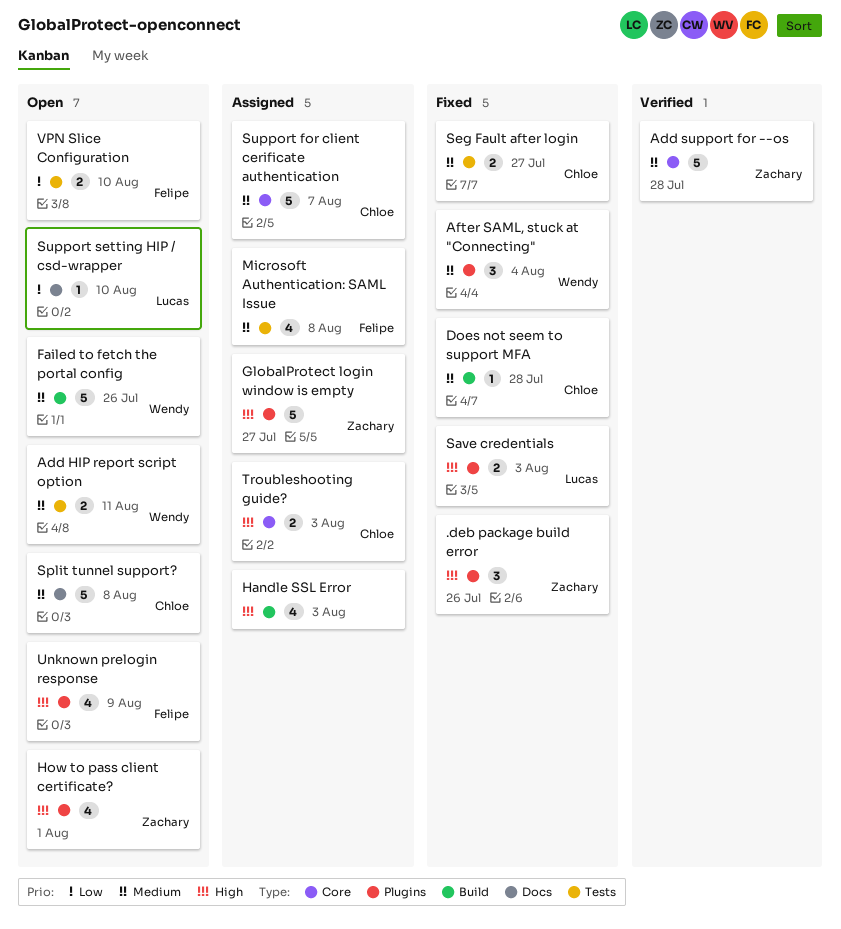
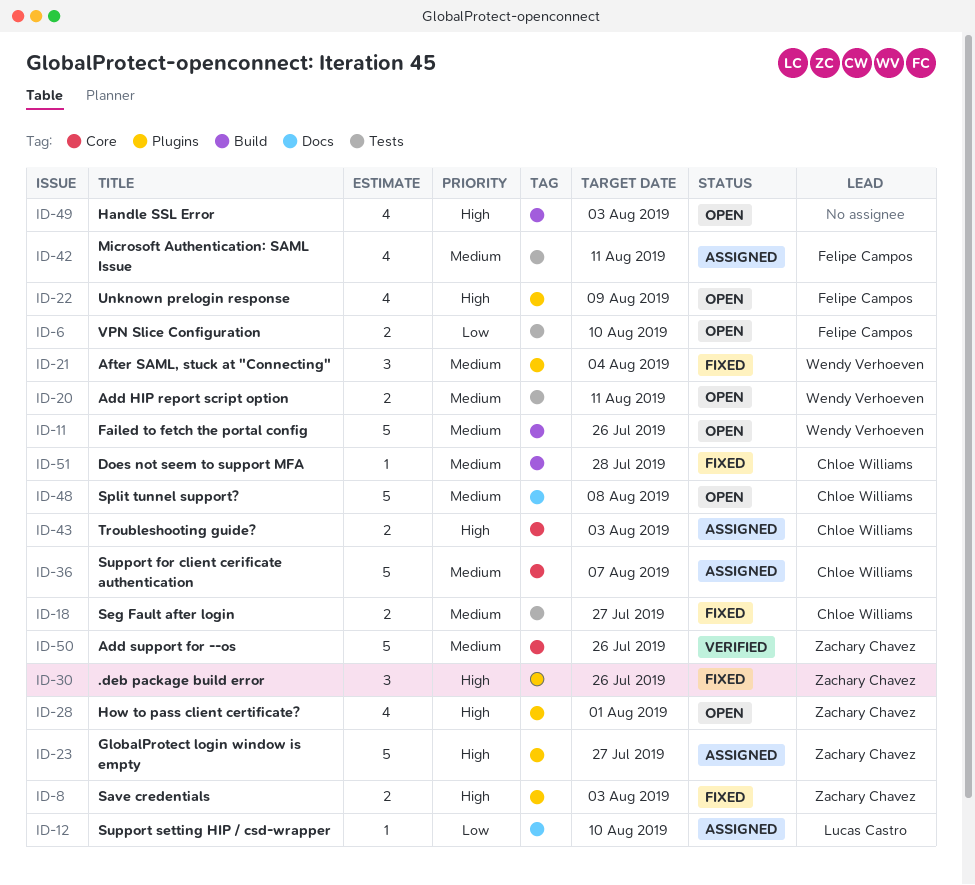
Add support for --os, due: Jul 28 -> Jul 26
Handle SSL Error, status: Assigned -> Open
Microsoft Authentication: SAML Issue, due: Aug 8 -> Aug 11
Save credentials, owner: Lucas Castro -> Zachary Chavez
Support setting HIP / csd-wrapper, status: Open -> Assigned

